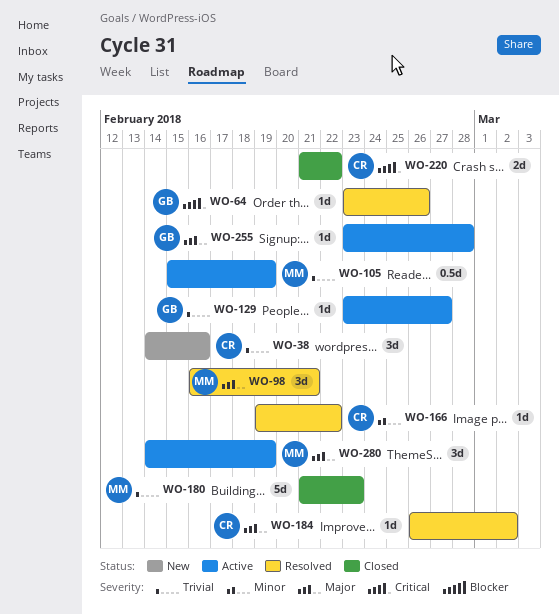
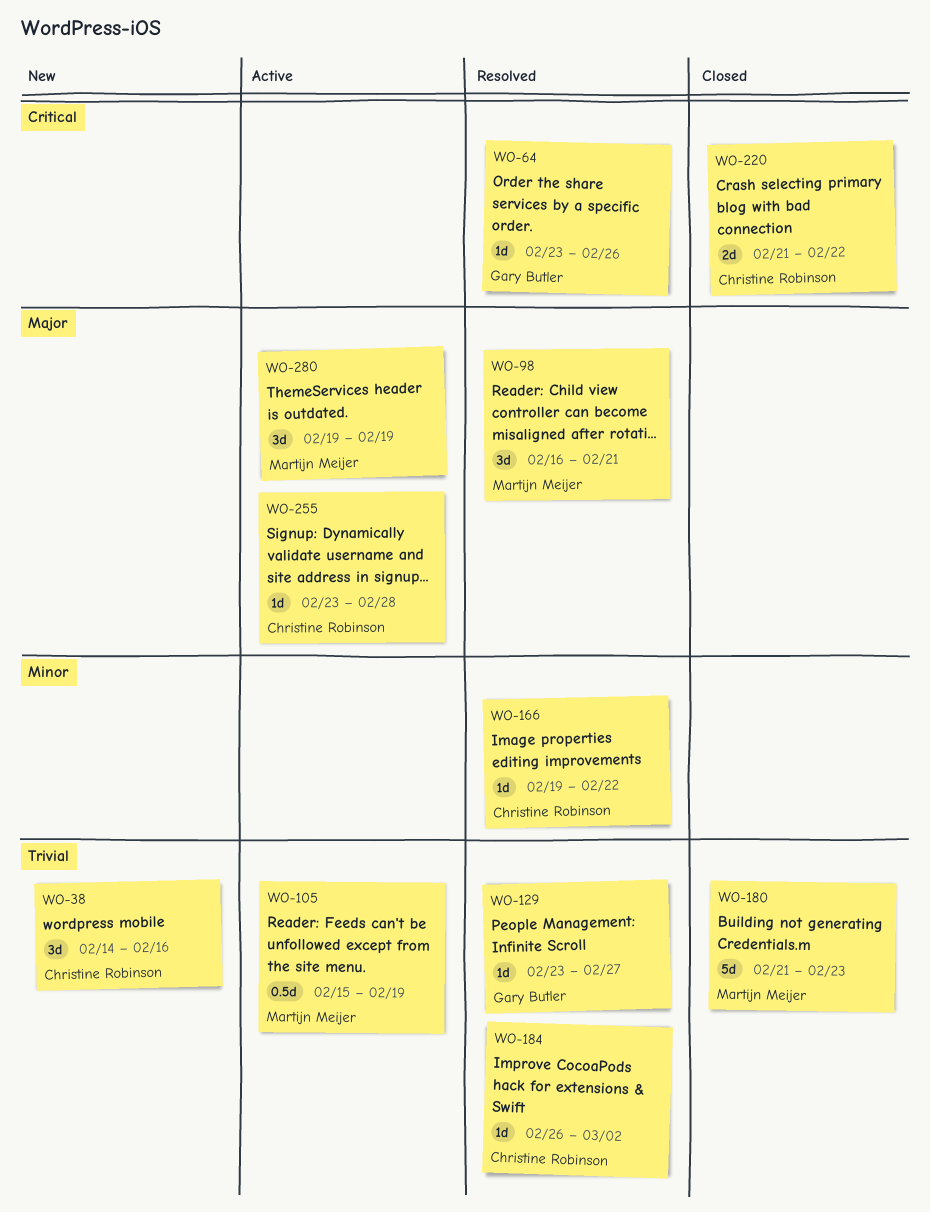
WO-129, status: Active -> Resolved
WO-184, priority: Major -> Trivial
WO-255, owner: Gary Butler -> Christine Robinson
WO-280, start: Feb 14 -> Feb 19

